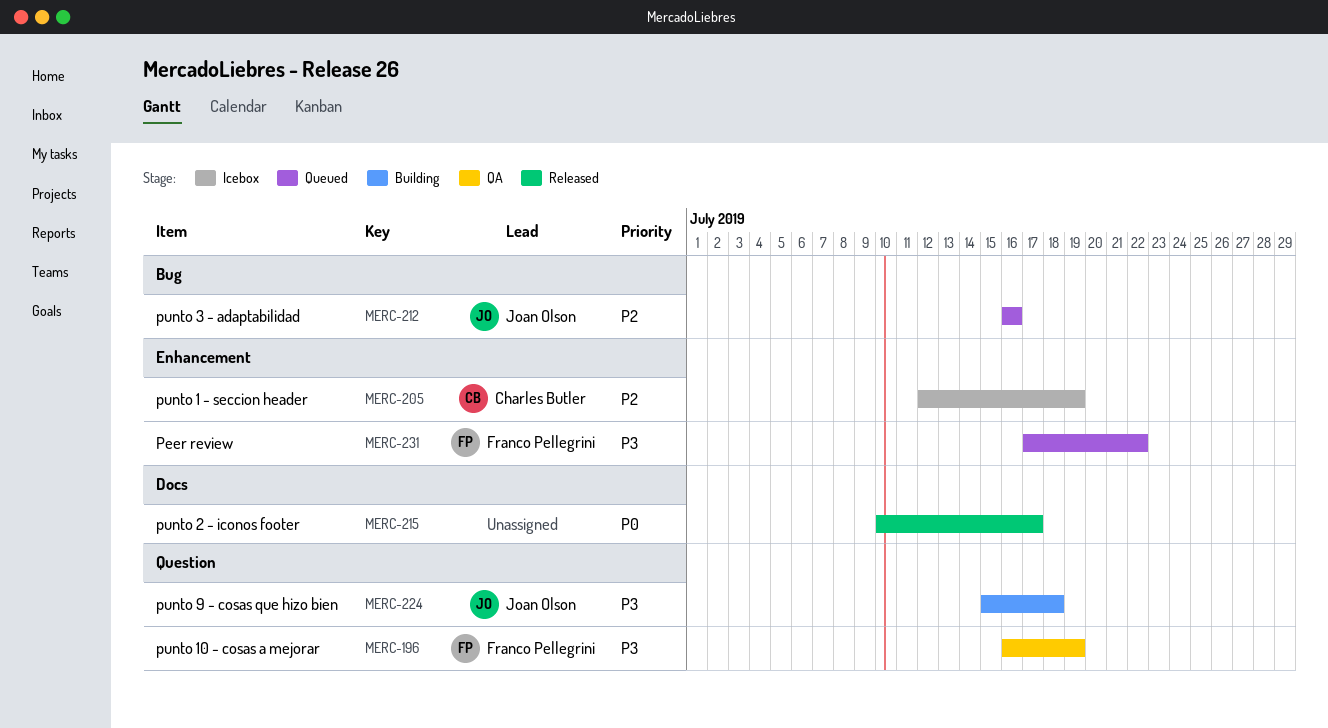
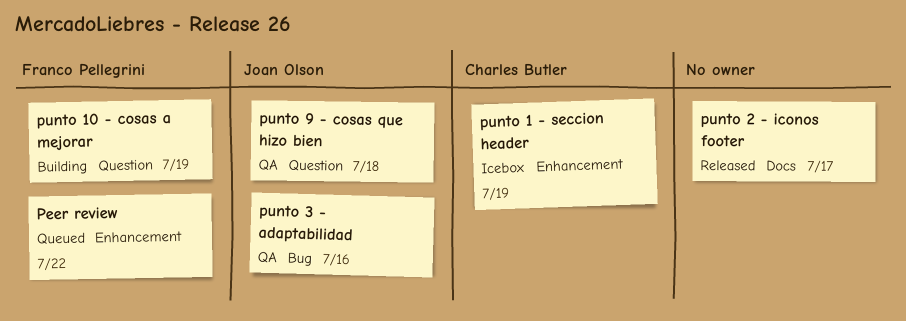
punto 10 - cosas a mejorar, status: QA -> Building
punto 3 - adaptabilidad, status: Queued -> QA
punto 9 - cosas que hizo bien, status: Building -> QA

